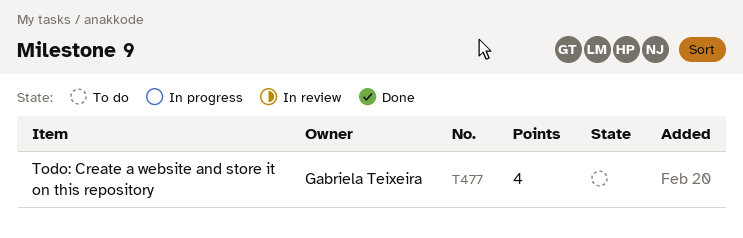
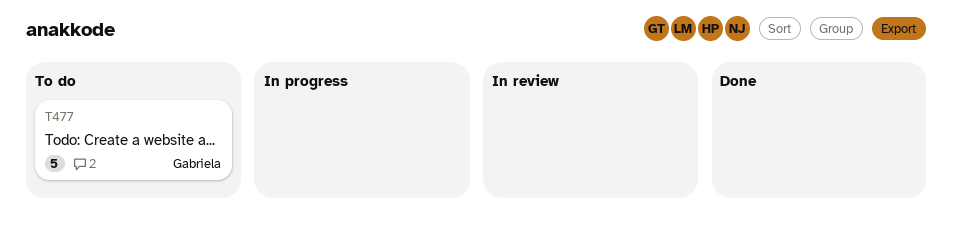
T477, estimate: 4 -> 5

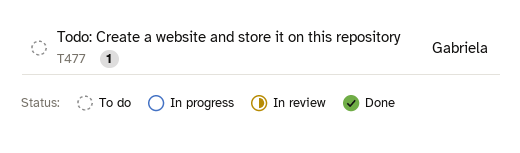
T477, estimate: 5 -> 1

